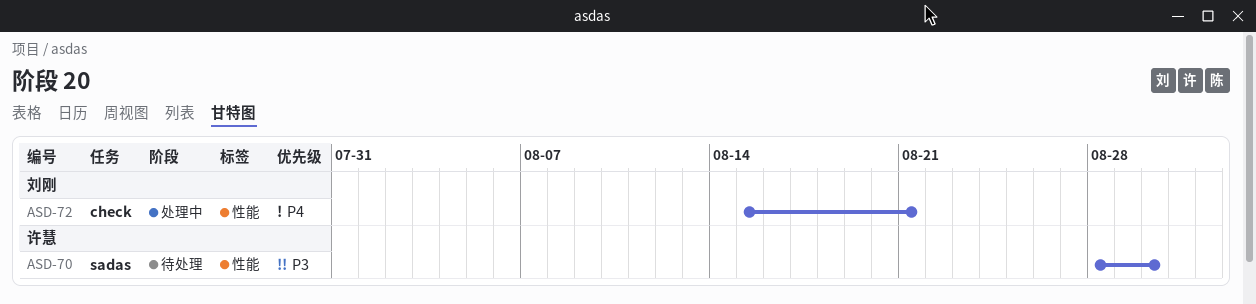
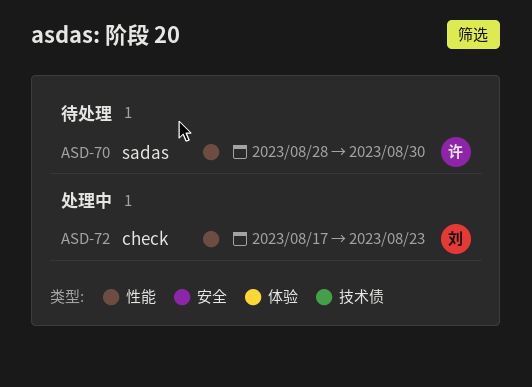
ASD-72, start: Aug 15 -> Aug 17
ASD-72, due: Aug 21 -> Aug 23

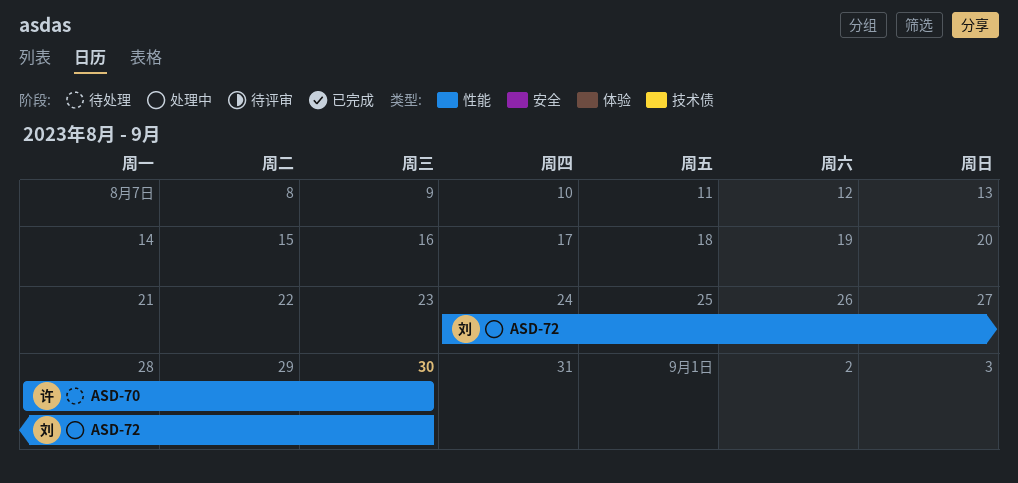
ASD-72, start: Aug 17 -> Aug 24
ASD-72, due: Aug 23 -> Aug 30

